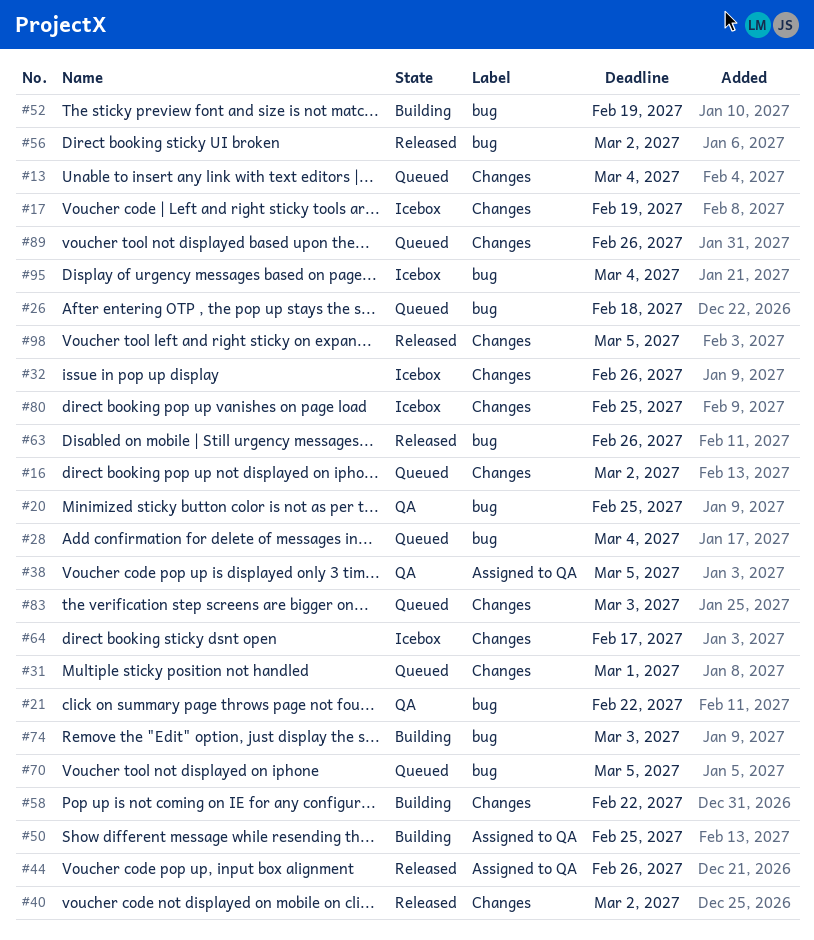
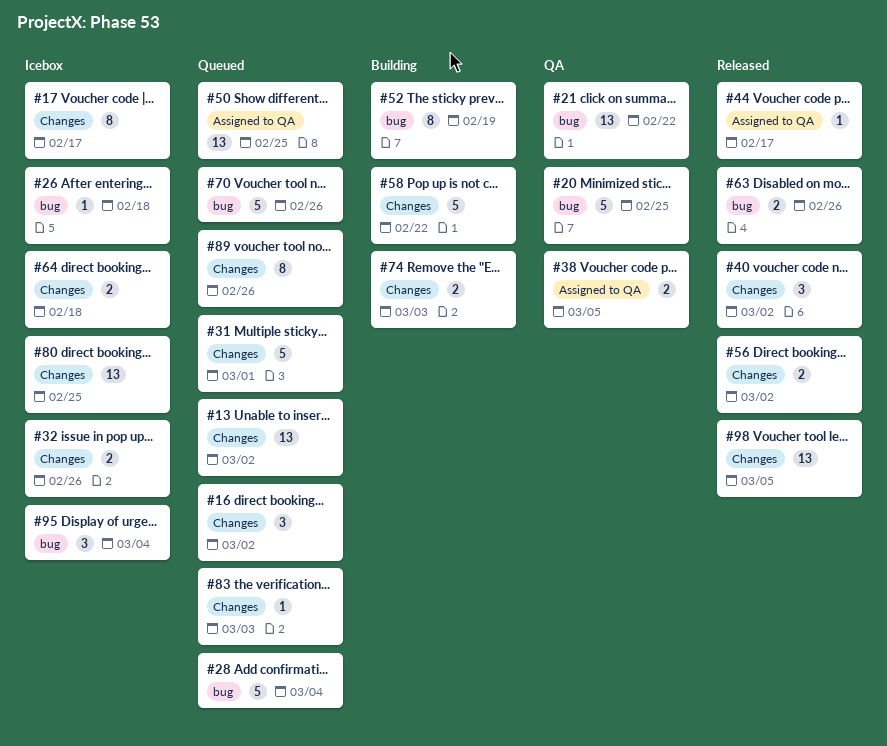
#13, due: Mar 4 -> Mar 2
#17, due: Feb 19 -> Feb 17
#26, status: Queued -> Icebox
#44, due: Feb 26 -> Feb 17
#50, status: Building -> Queued
#56, label: bug -> Changes
#64, due: Feb 17 -> Feb 18
#70, due: Mar 5 -> Feb 26
#74, label: bug -> Changes

